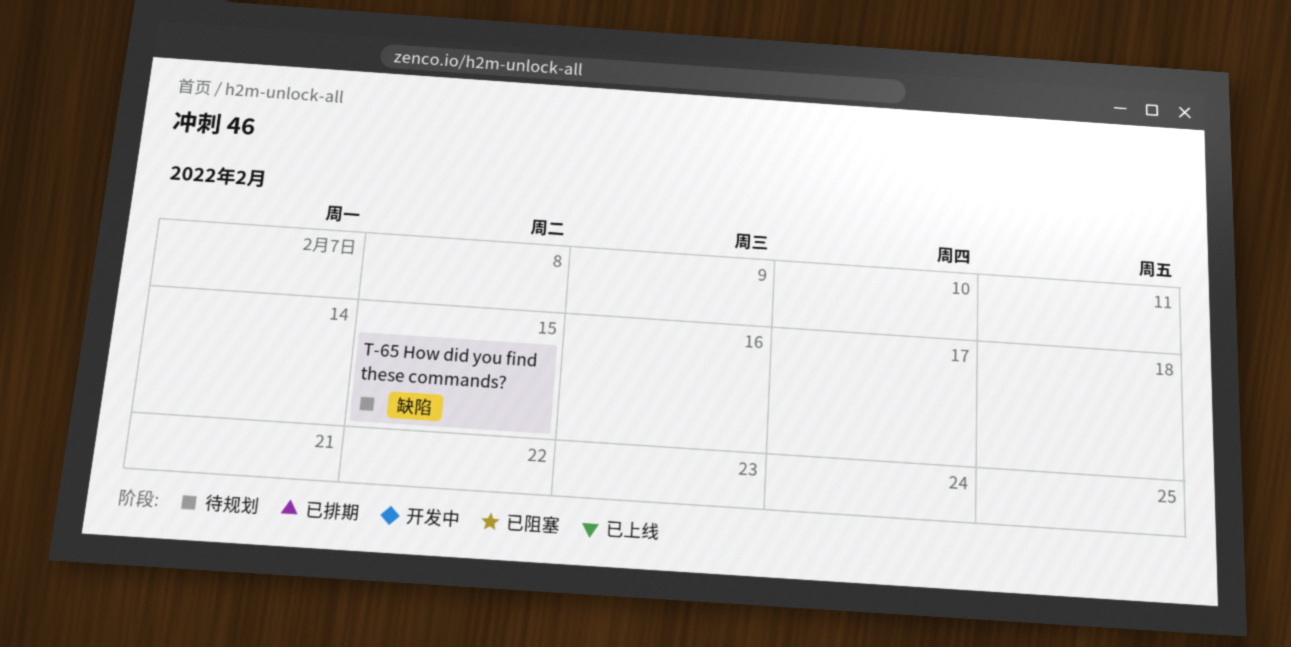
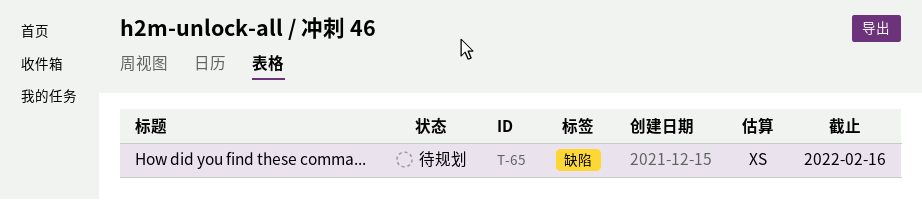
T-65, due: Feb 15 -> Feb 16

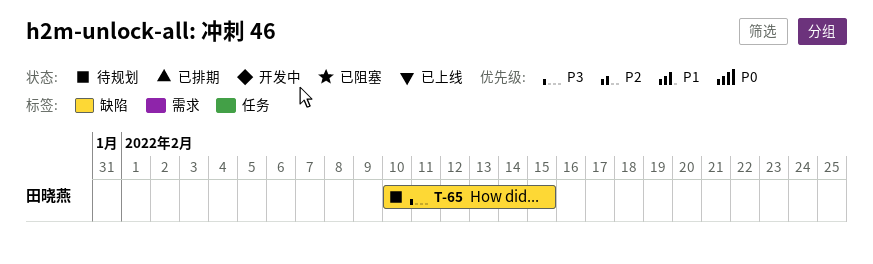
T-65, due: Feb 16 -> Feb 15

